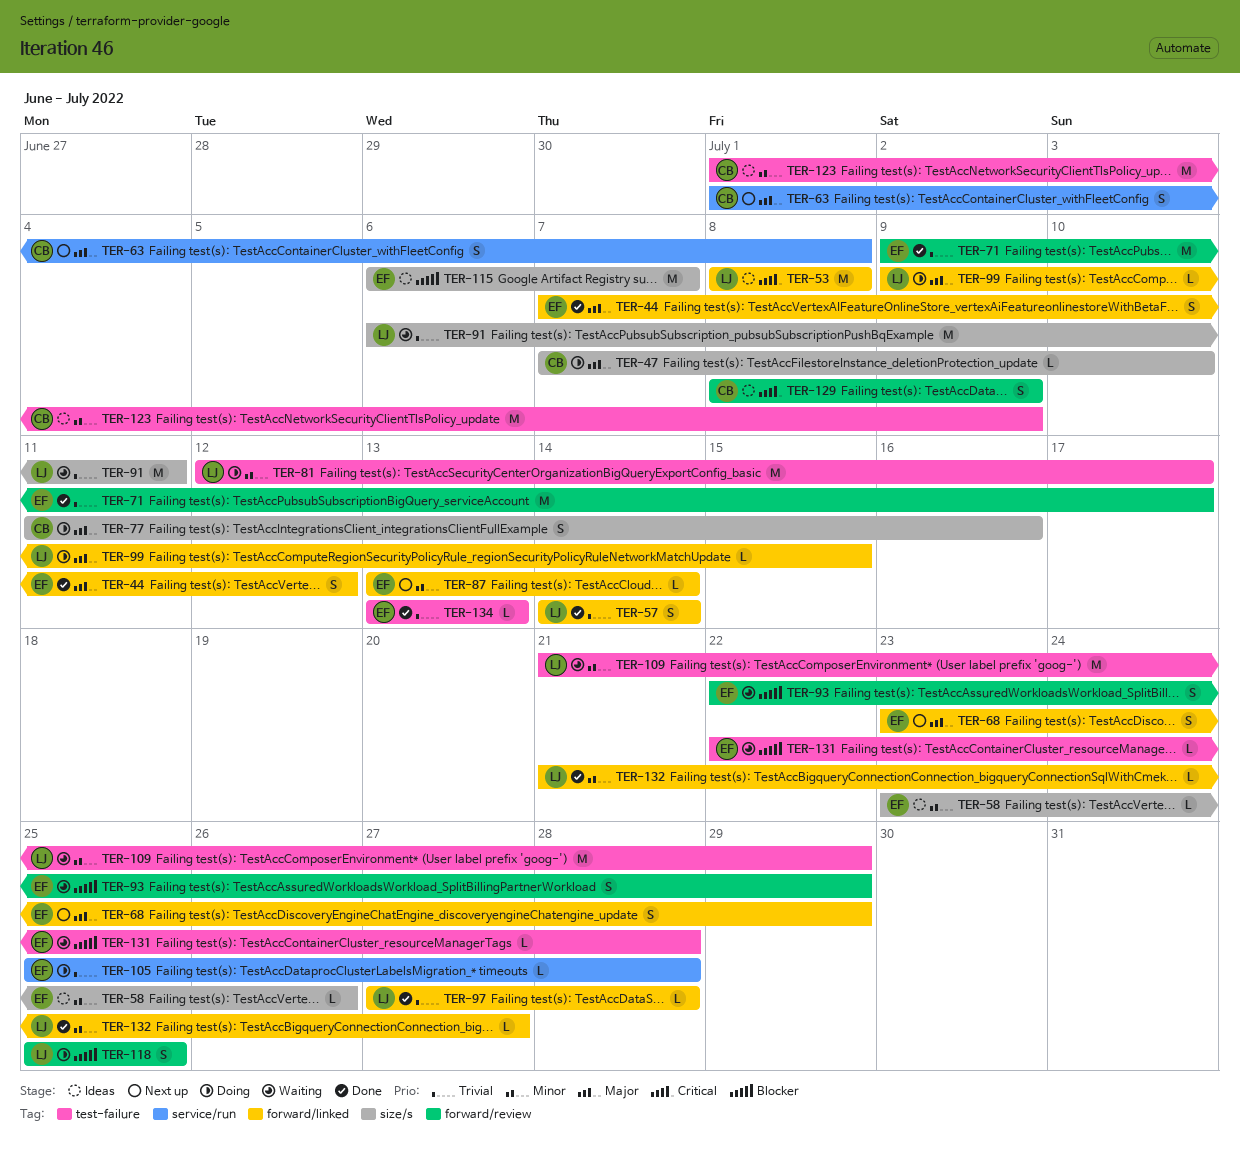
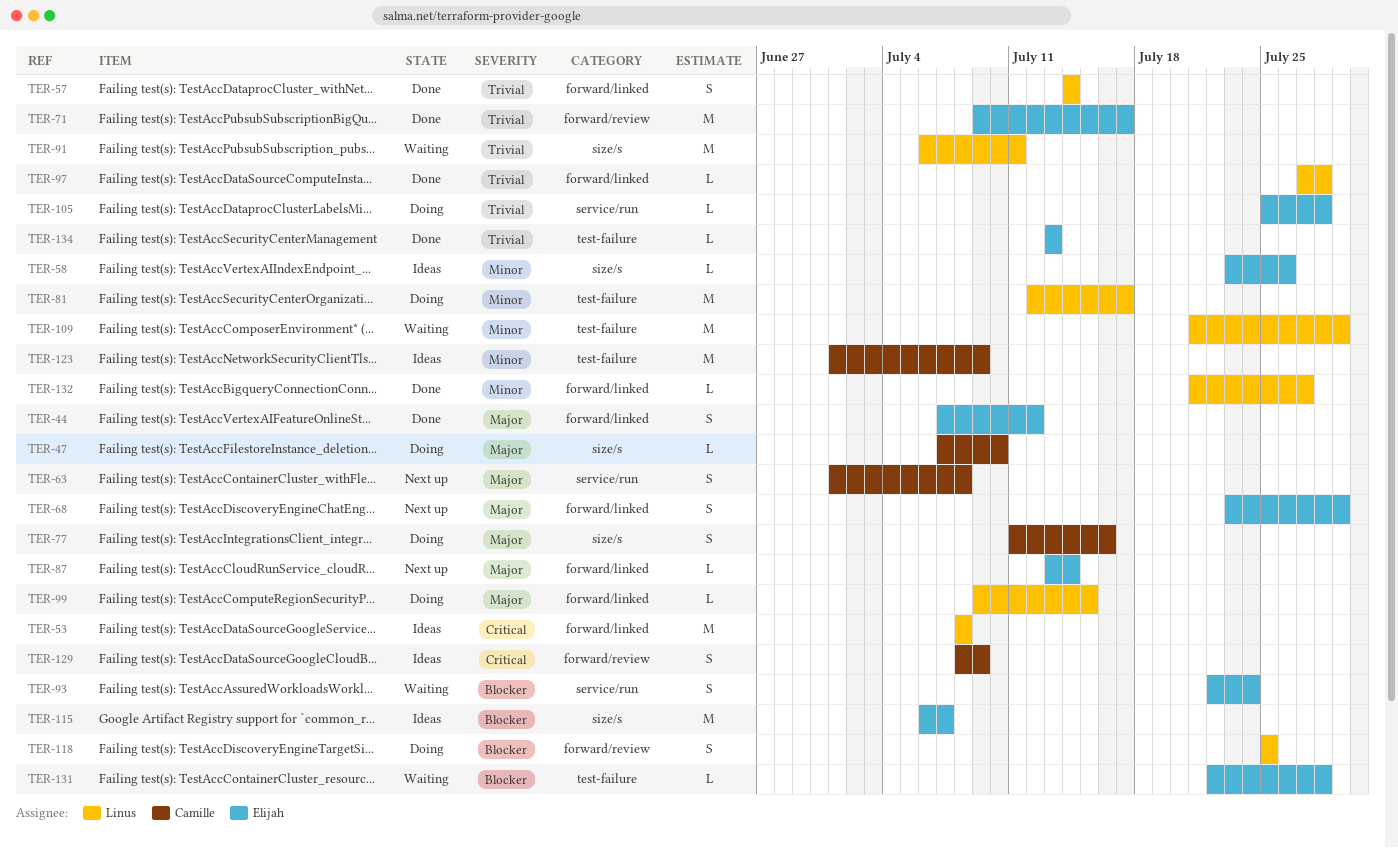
TER-87, priority: Minor -> Major
TER-93, label: forward/review -> service/run
TER-93, due: Jul 29 -> Jul 24

